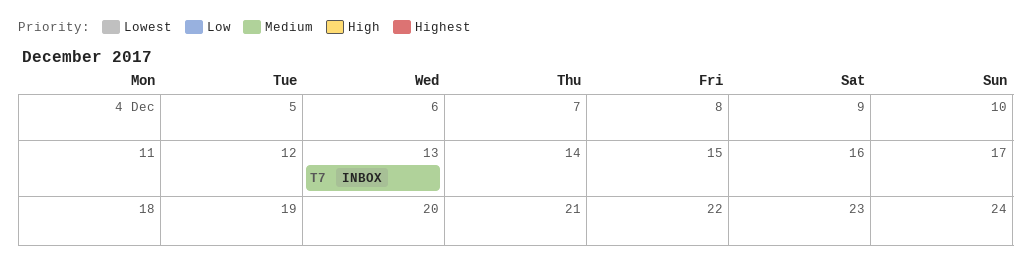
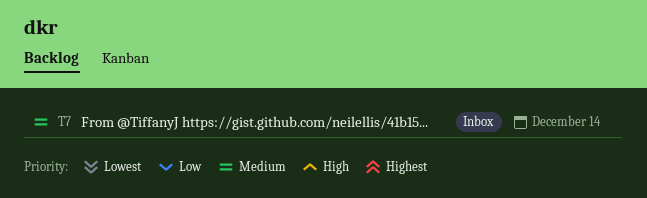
T7, due: Dec 13 -> Dec 14

